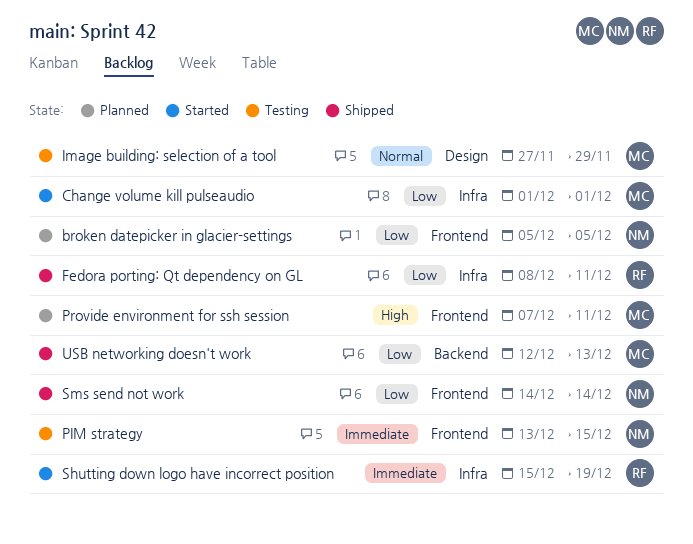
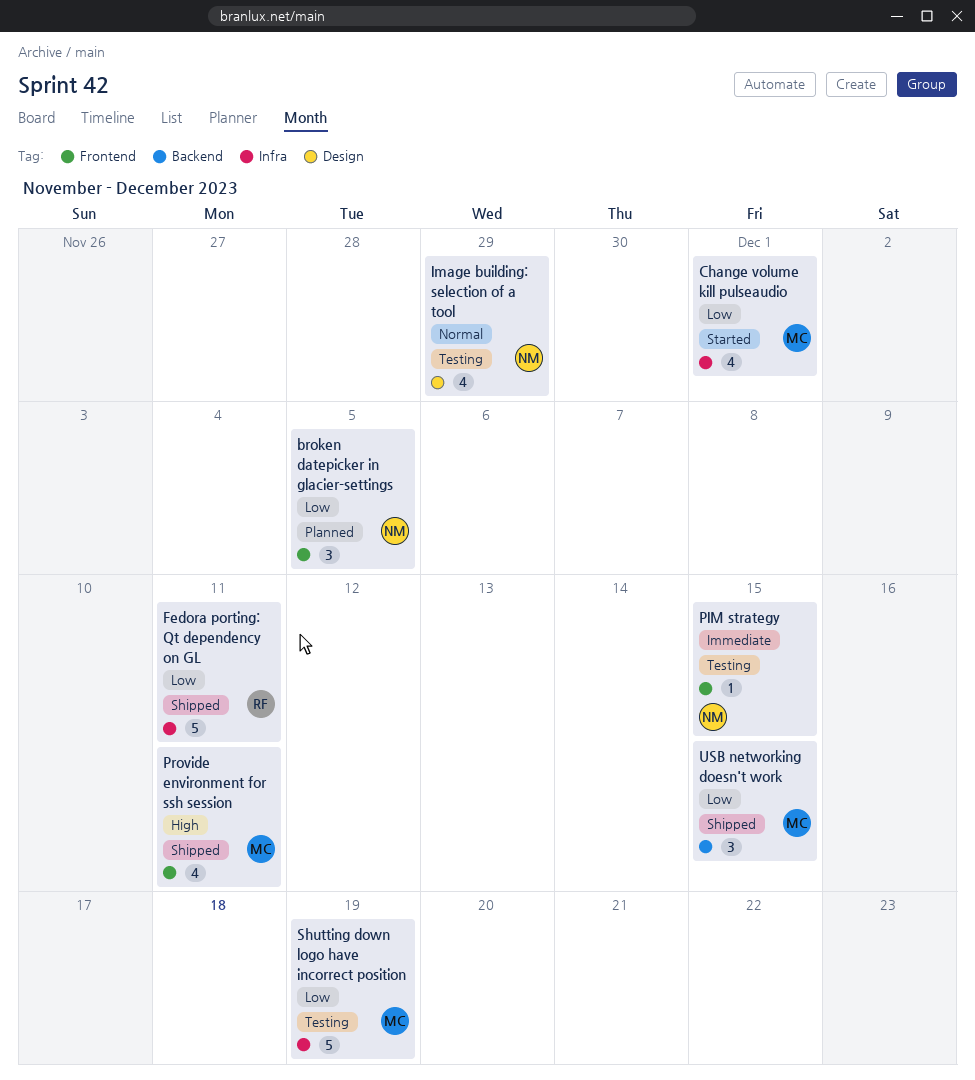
Image building: selection of a tool, owner: MC -> NM
Provide environment for ssh session, status: Planned -> Shipped
Shutting down logo have incorrect position, status: Started -> Testing
Shutting down logo have incorrect position, owner: RF -> MC
Shutting down logo have incorrect position, priority: Immediate -> Low
Sms send not work: present -> none
USB networking doesn't work, due: Dec 13 -> Dec 15

